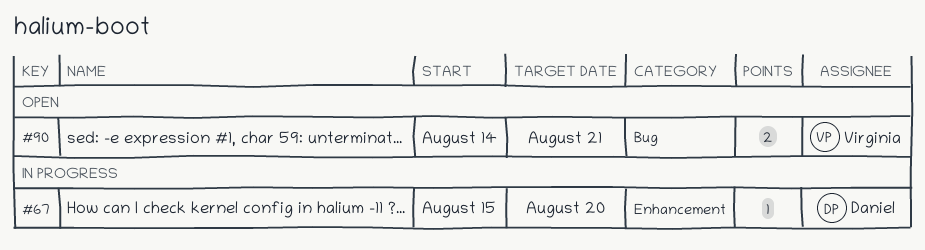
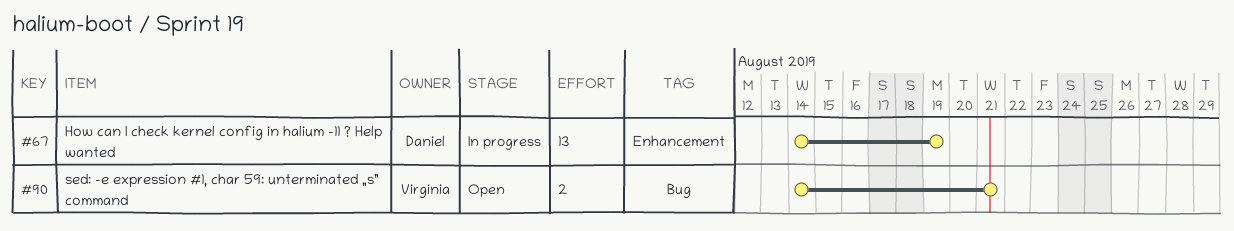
#67, estimate: 1 -> 13
#67, start: Aug 15 -> Aug 14
#67, due: Aug 20 -> Aug 19

